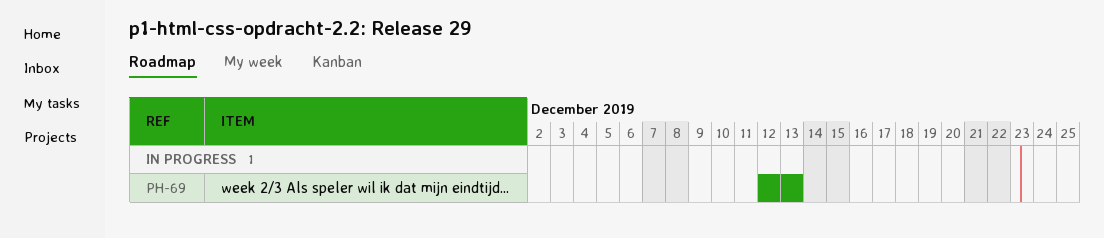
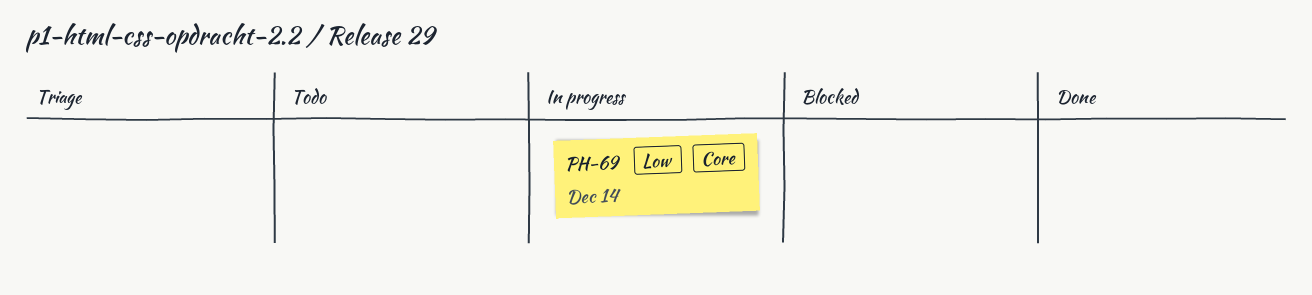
PH-69, due: Dec 13 -> Dec 14

